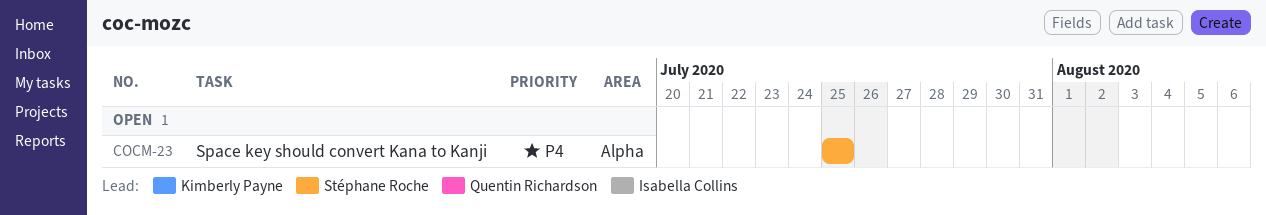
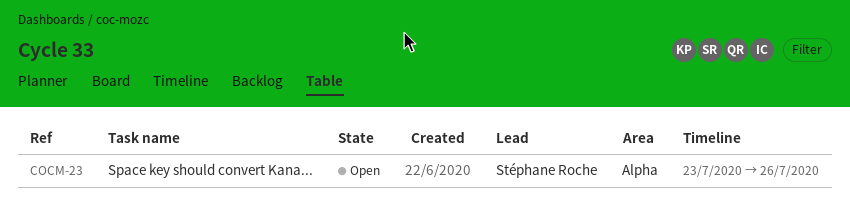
COCM-23, start: Jul 25 -> Jul 23
COCM-23, due: Jul 25 -> Jul 26

